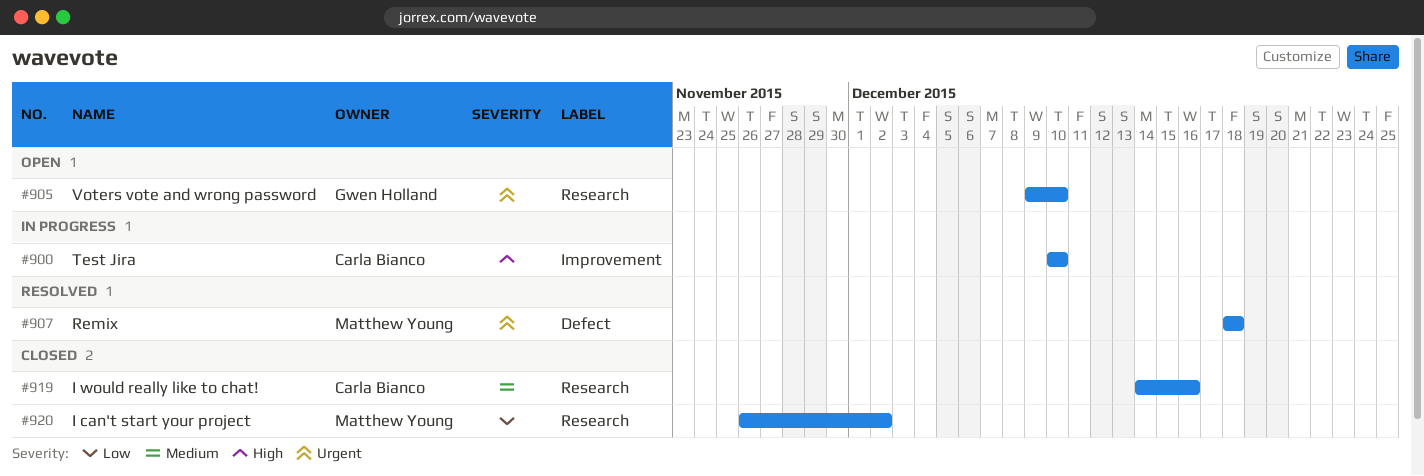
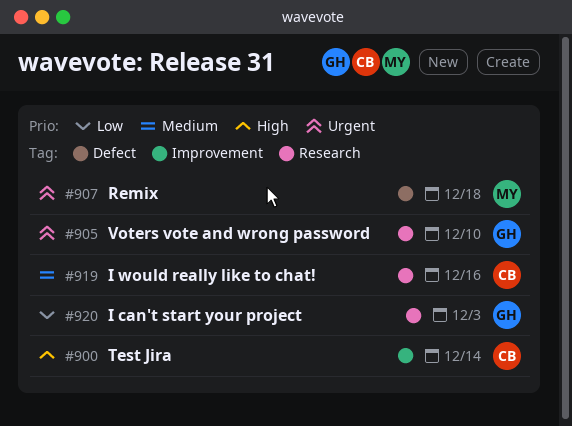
#900, due: Dec 10 -> Dec 14
#920, owner: Matthew Young -> Gwen Holland
#920, due: Dec 2 -> Dec 3

